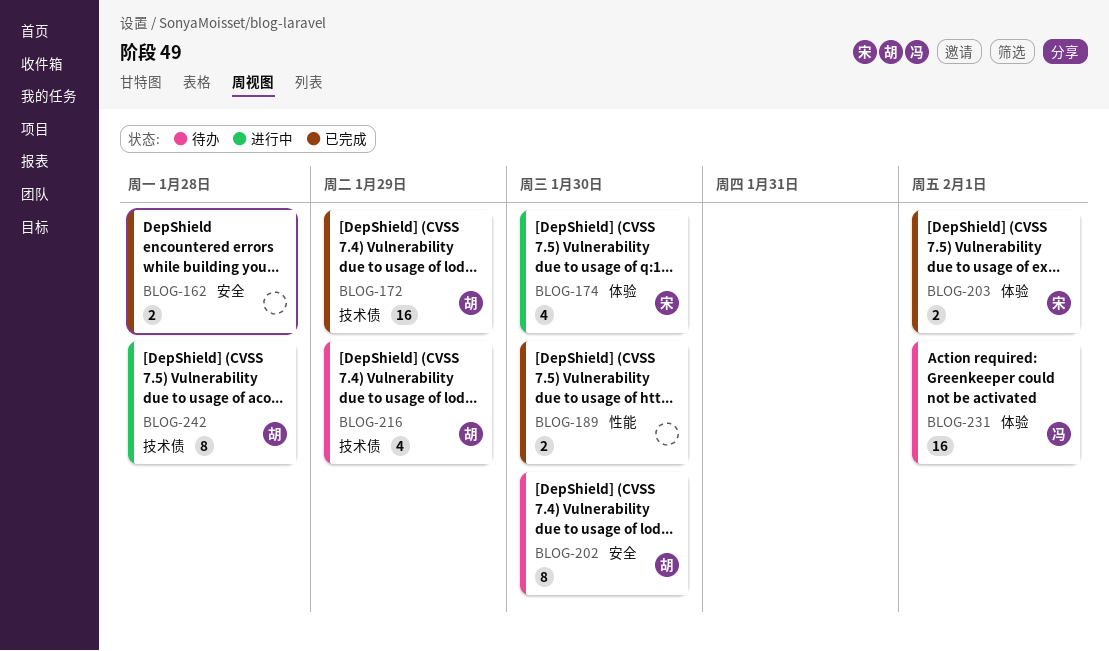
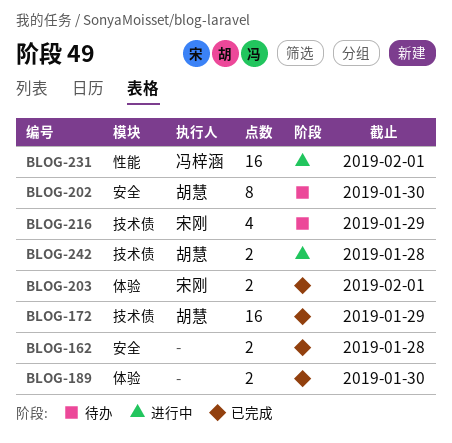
BLOG-174: present -> none
BLOG-189, label: 性能 -> 体验
BLOG-216, owner: 胡慧 -> 宋刚
BLOG-231, status: 待办 -> 进行中
BLOG-231, label: 体验 -> 性能
BLOG-242, estimate: 8 -> 2

